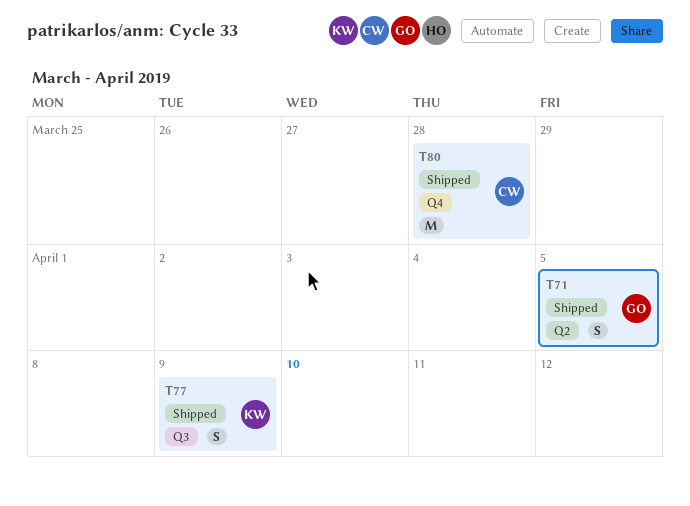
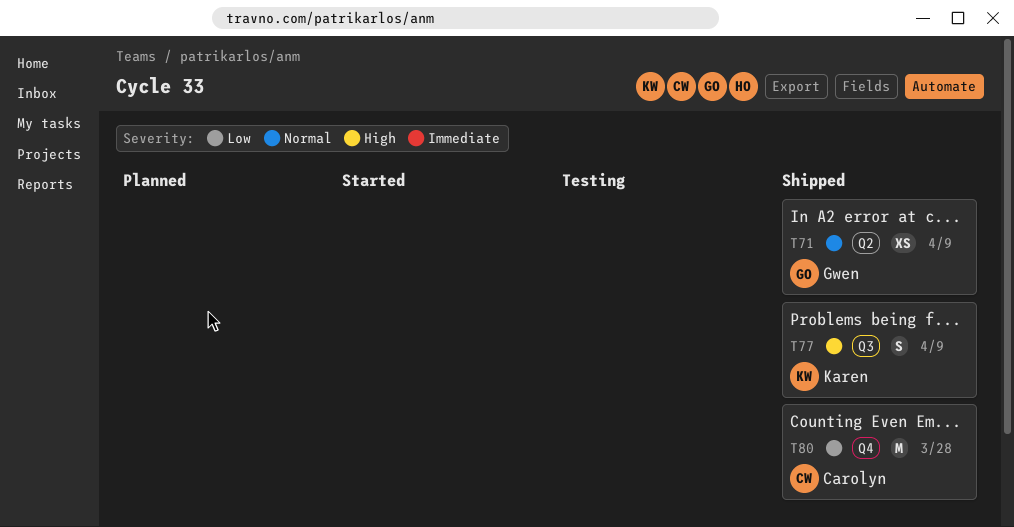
T71, estimate: S -> XS
T71, due: Apr 5 -> Apr 9

